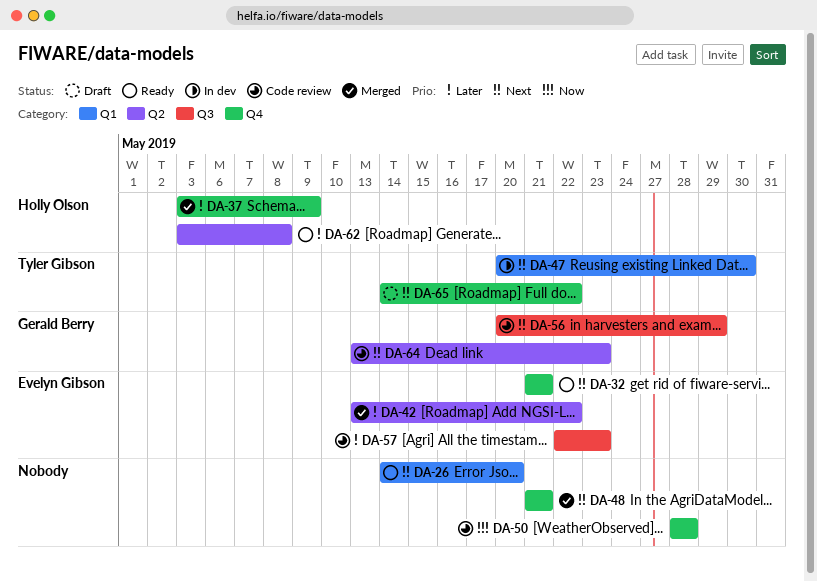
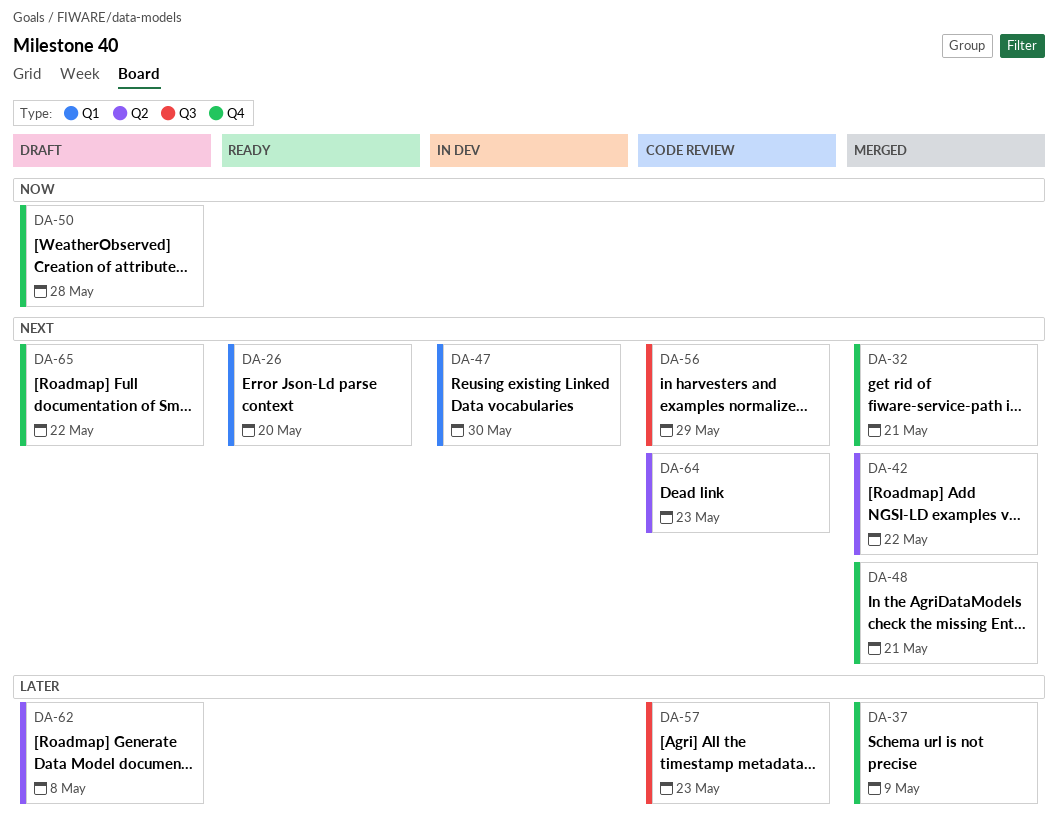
DA-32, status: Ready -> Merged
DA-42, priority: Later -> Next
DA-50, status: Code review -> Draft
DA-62, status: Ready -> Draft

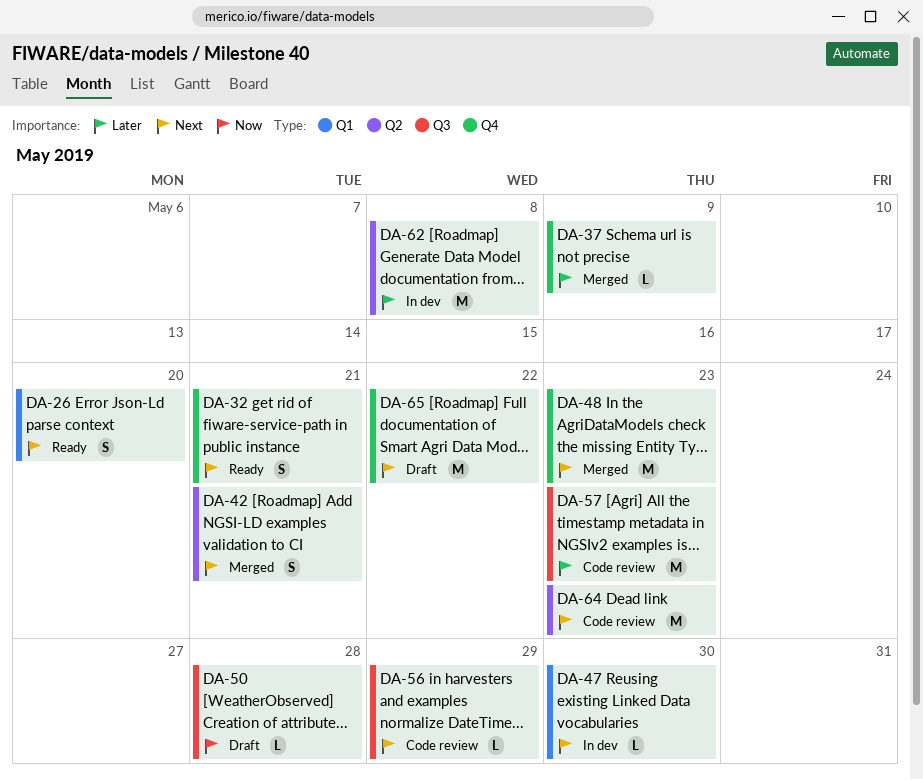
DA-32, status: Merged -> Ready
DA-42, due: May 22 -> May 21
DA-48, due: May 21 -> May 23
DA-50, label: Q4 -> Q3
DA-62, status: Draft -> In dev

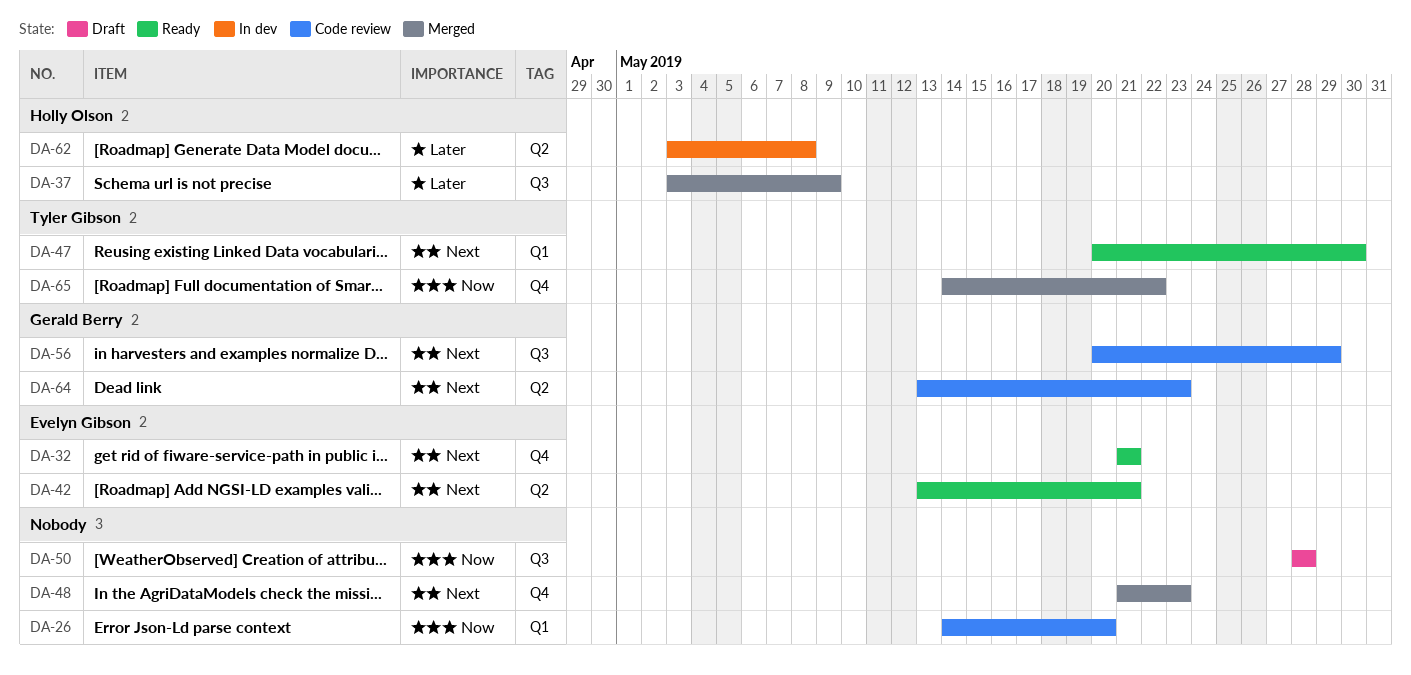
DA-26, status: Ready -> Code review
DA-26, priority: Next -> Now
DA-37, label: Q4 -> Q3
DA-42, status: Merged -> Ready
DA-47, status: In dev -> Ready
DA-57: present -> none
DA-65, status: Draft -> Merged
DA-65, priority: Next -> Now

